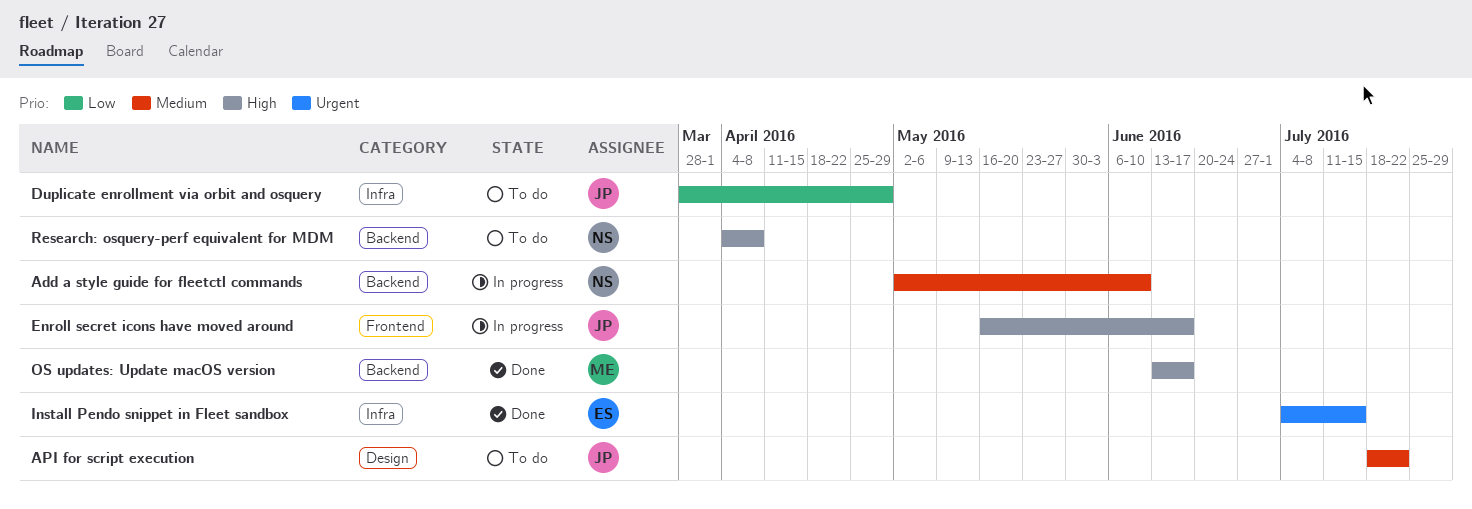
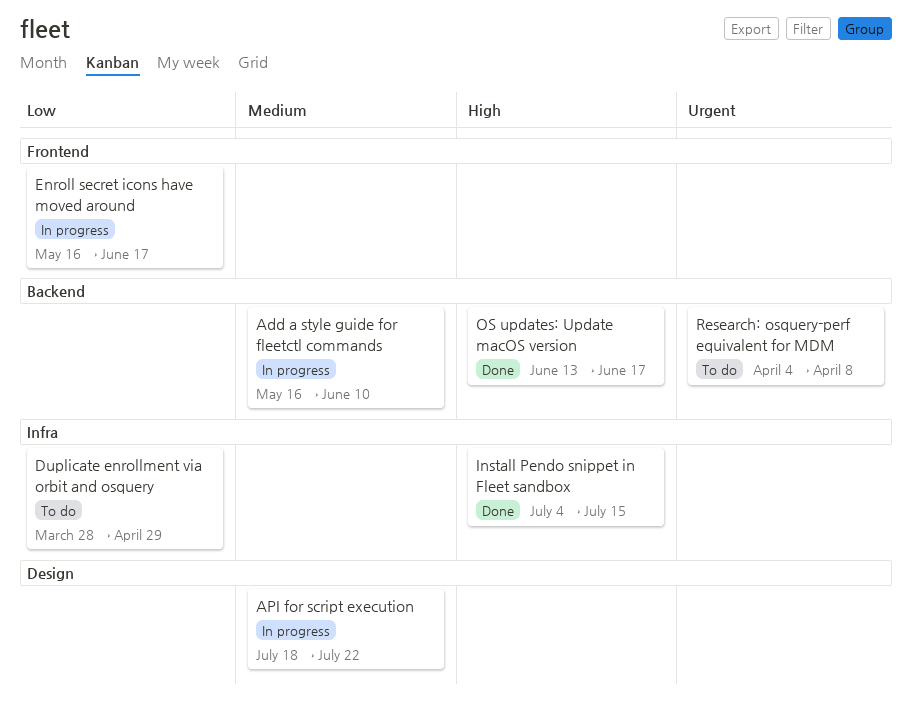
Add a style guide for fleetctl commands, start: May 2 -> May 16
API for script execution, status: To do -> In progress
Enroll secret icons have moved around, priority: High -> Low
Install Pendo snippet in Fleet sandbox, priority: Urgent -> High
Research: osquery-perf equivalent for MDM, priority: High -> Urgent

